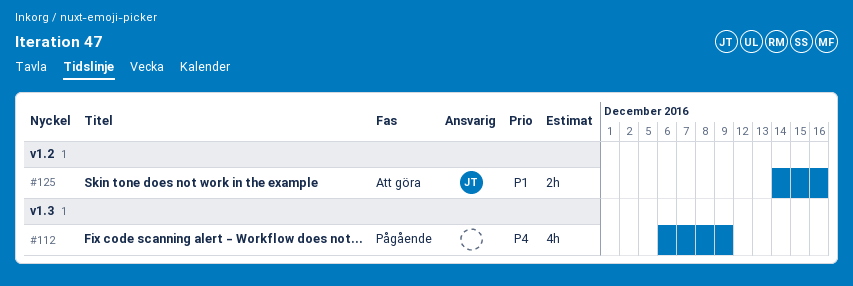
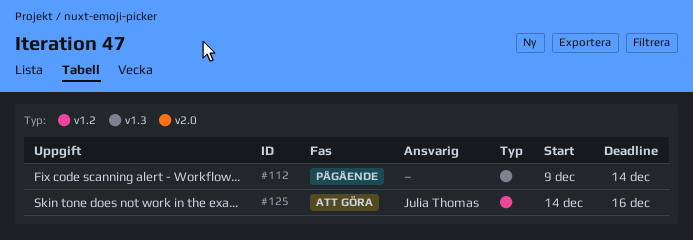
#112, start: Dec 6 -> Dec 9
#112, due: Dec 9 -> Dec 14

